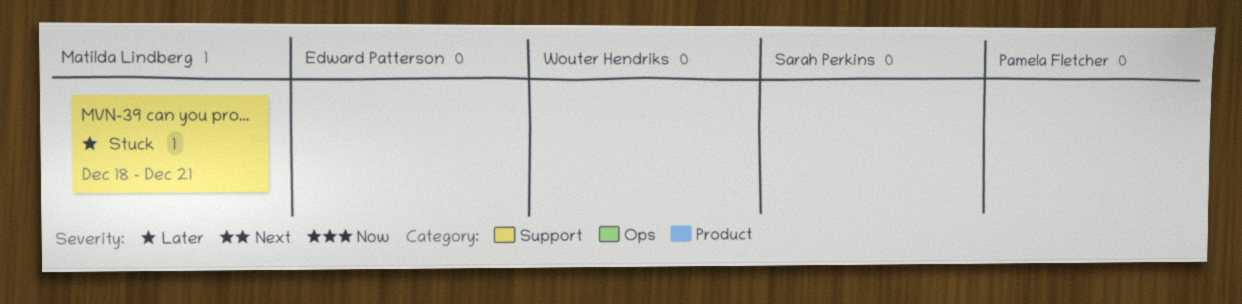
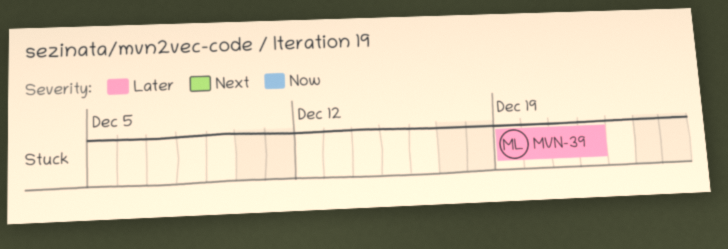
MVN-39, start: Dec 18 -> Dec 19
MVN-39, due: Dec 21 -> Dec 22

